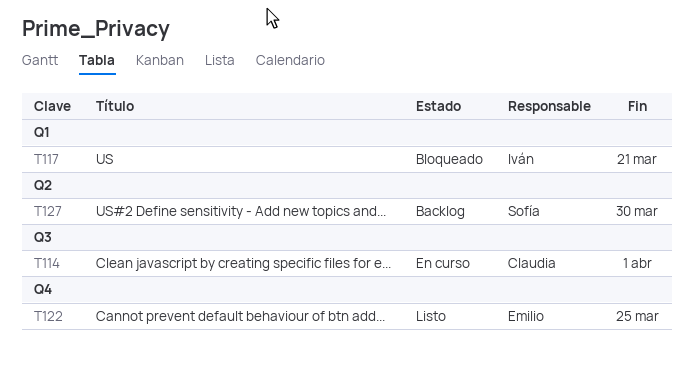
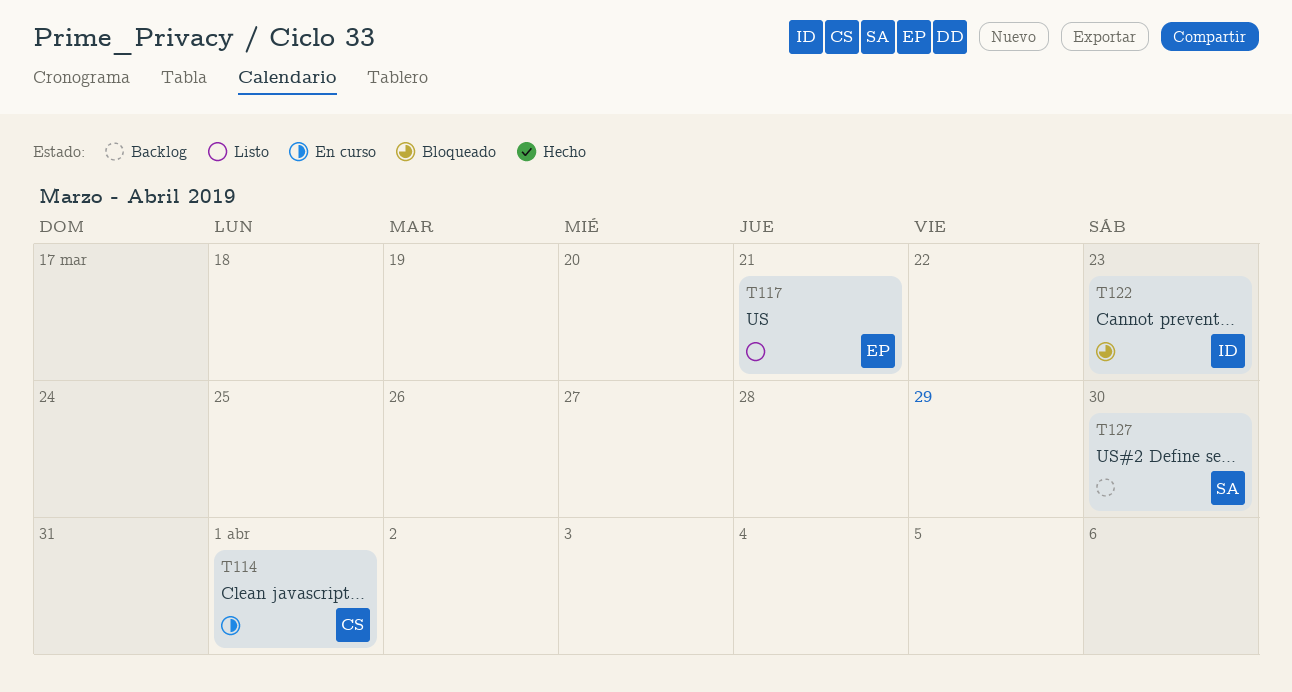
T117, status: Bloqueado -> Listo
T117, owner: Iván -> Emilio
T122, status: Listo -> Bloqueado
T122, owner: Emilio -> Iván
T122, due: Mar 25 -> Mar 23

